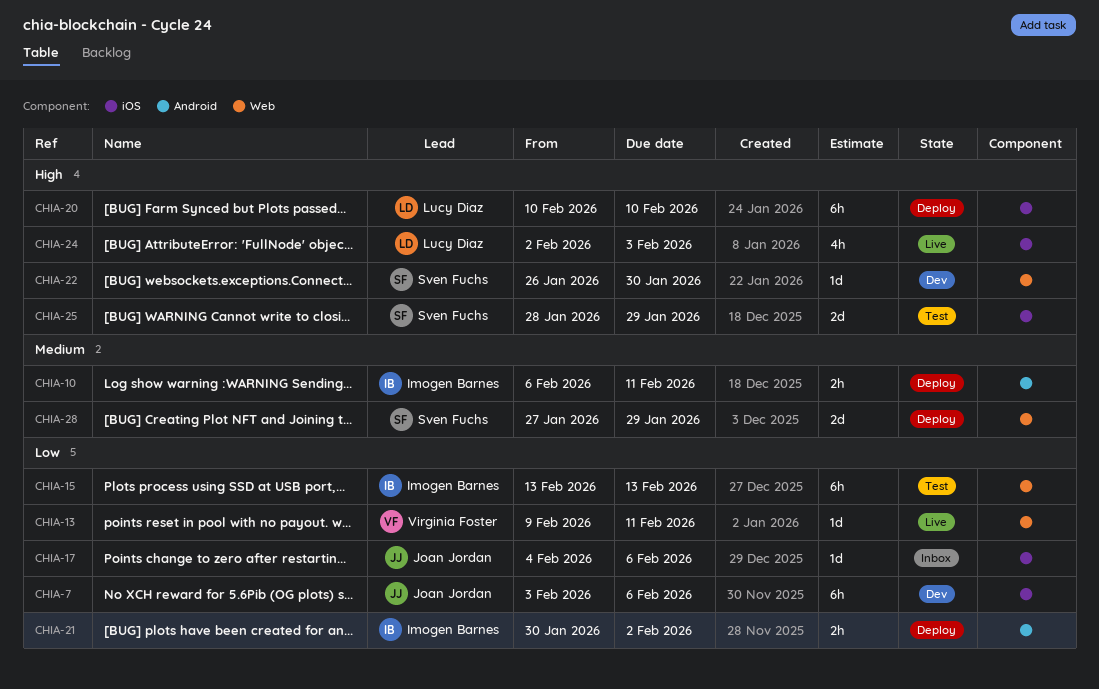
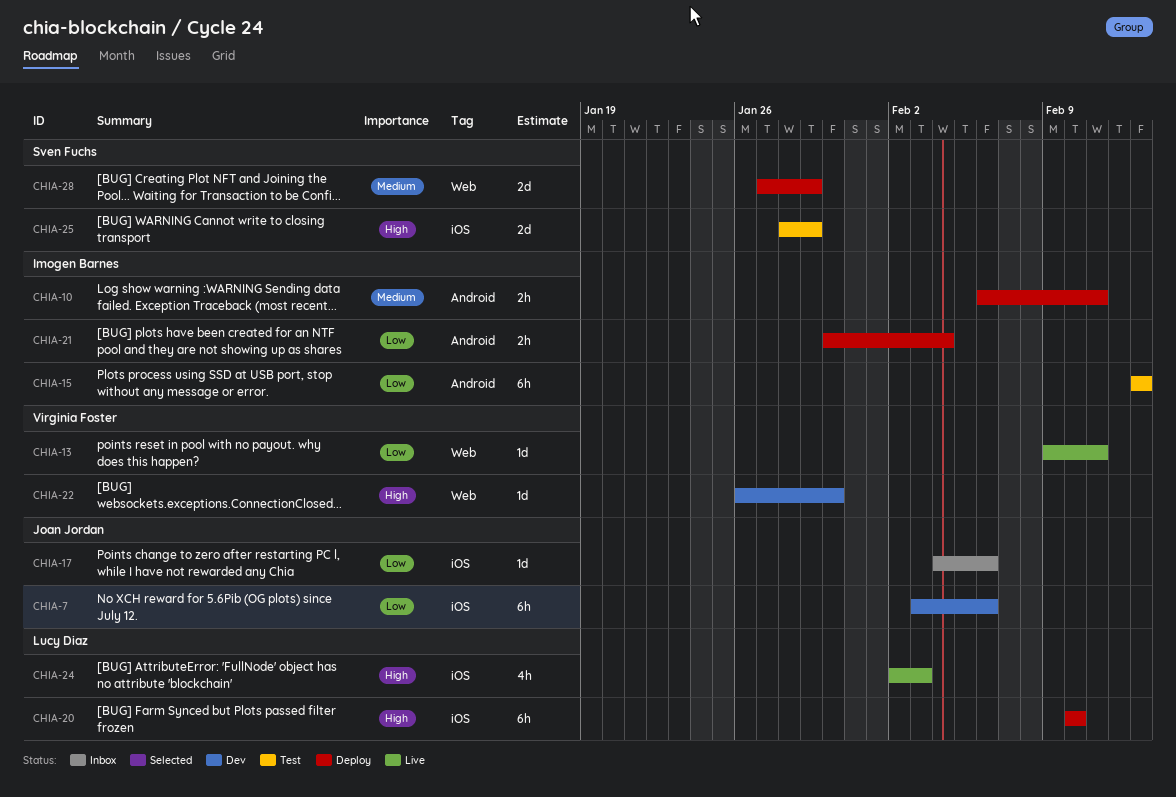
CHIA-15, label: Web -> Android
CHIA-21, due: Feb 2 -> Feb 4
CHIA-22, owner: Sven Fuchs -> Virginia Foster

